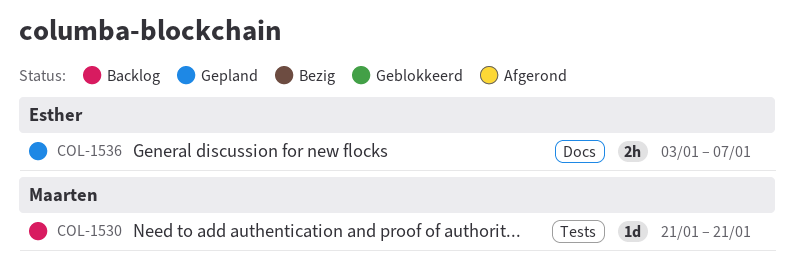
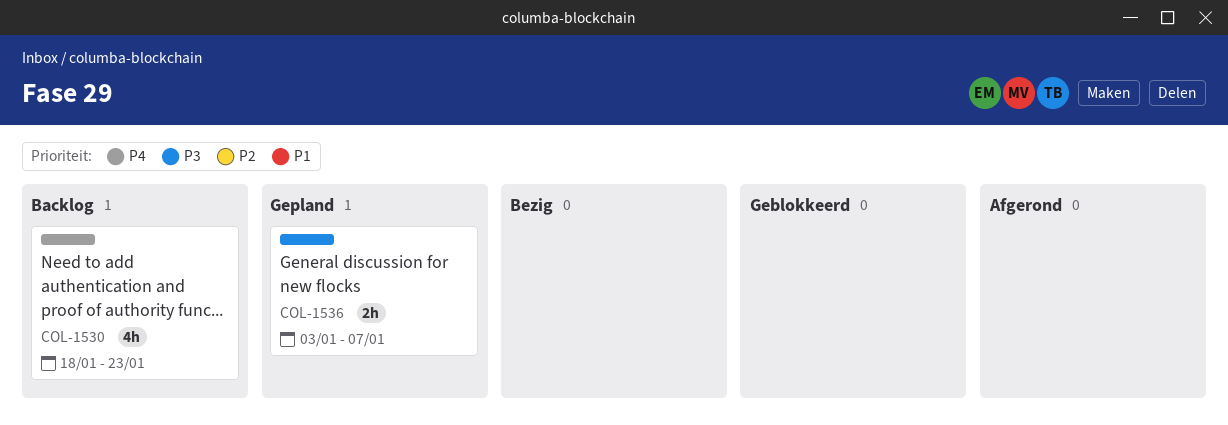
COL-1530, estimate: 1d -> 4h
COL-1530, start: Jan 21 -> Jan 18
COL-1530, due: Jan 21 -> Jan 23

